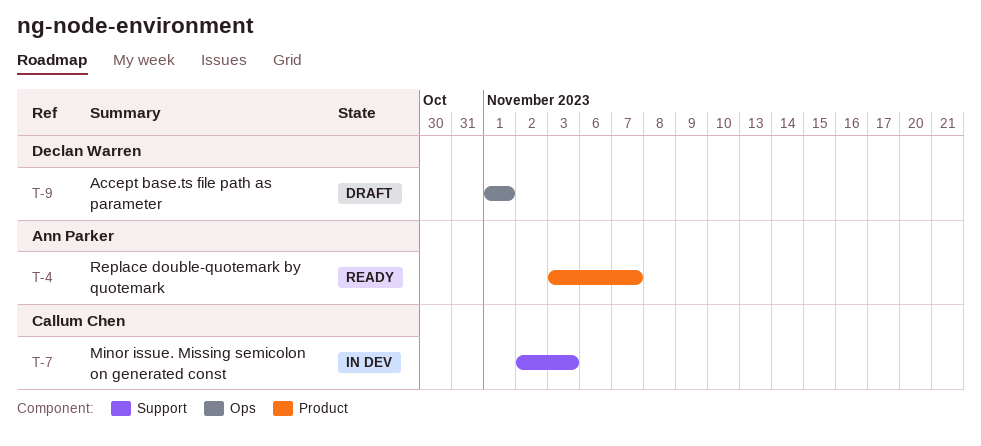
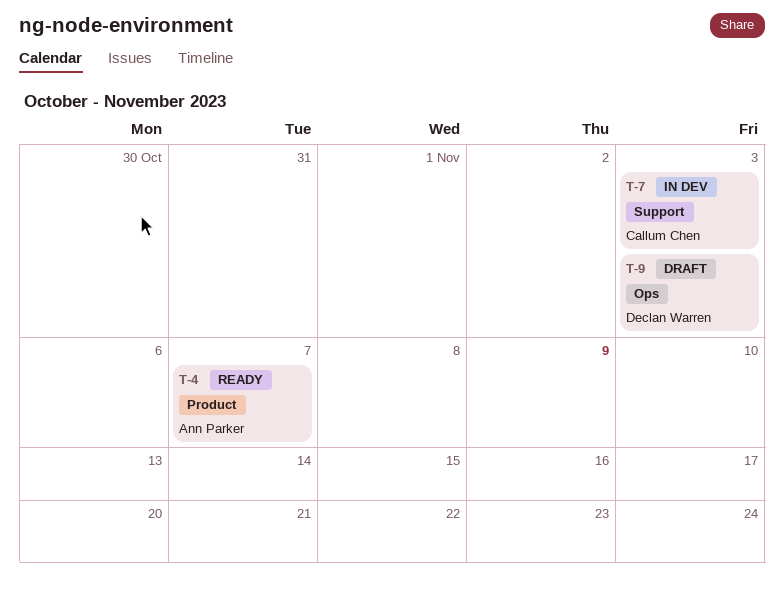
T-9, due: Nov 1 -> Nov 3

